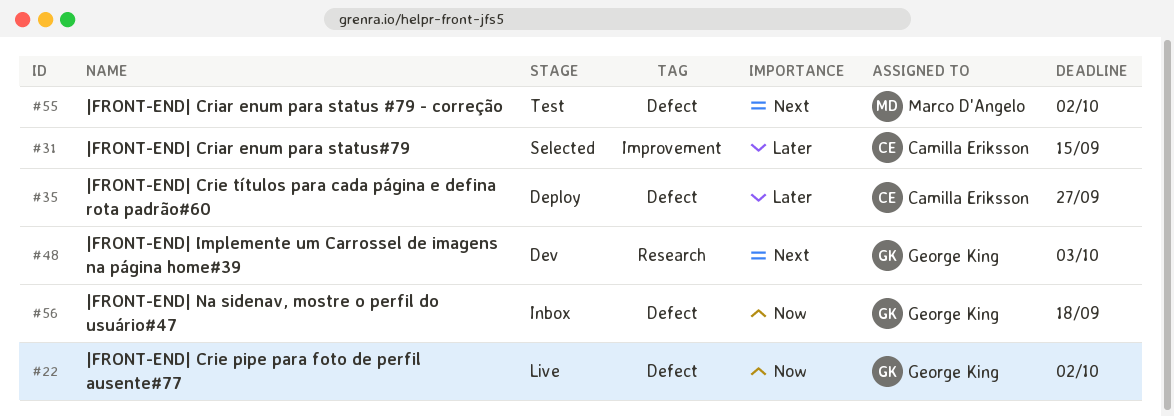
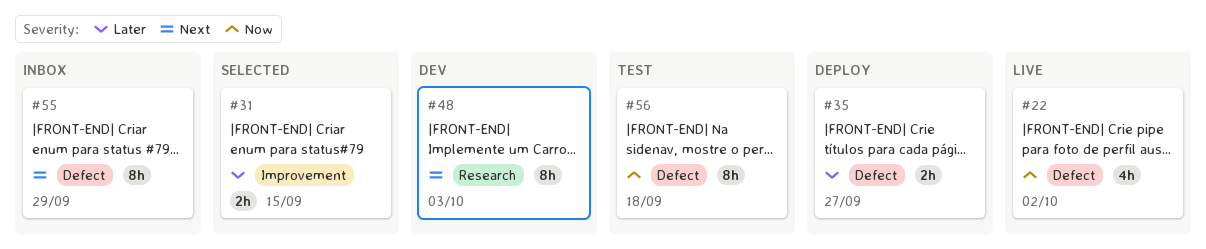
#55, status: Test -> Inbox
#55, due: Oct 2 -> Sep 29
#56, status: Inbox -> Test

